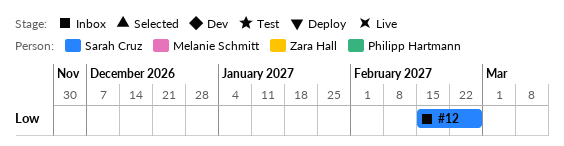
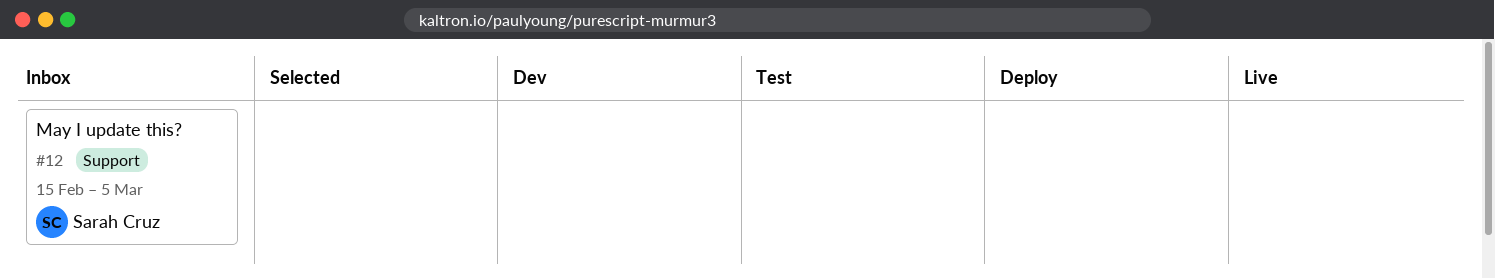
#12, due: Feb 26 -> Mar 5

